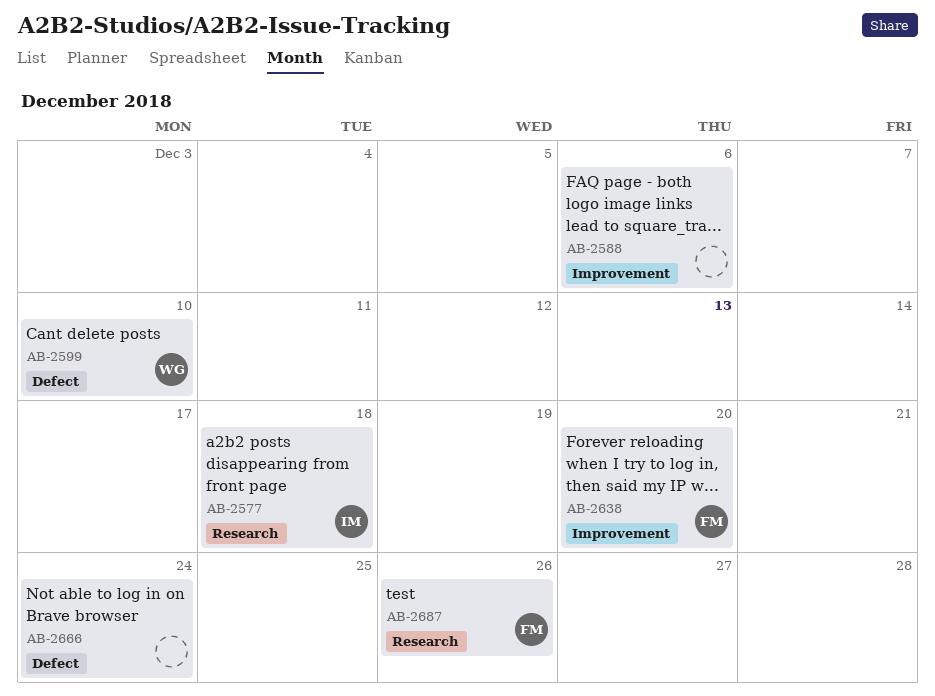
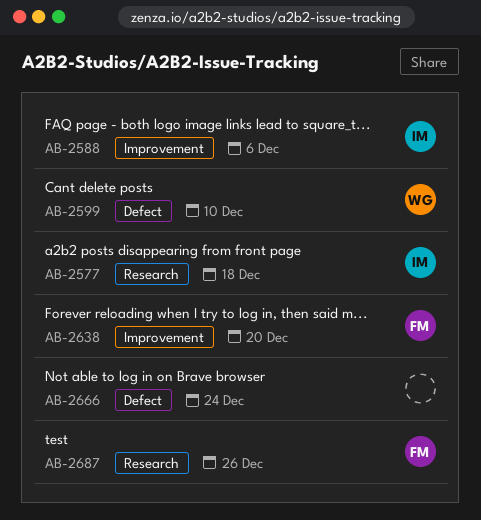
AB-2588, owner: none -> IM

